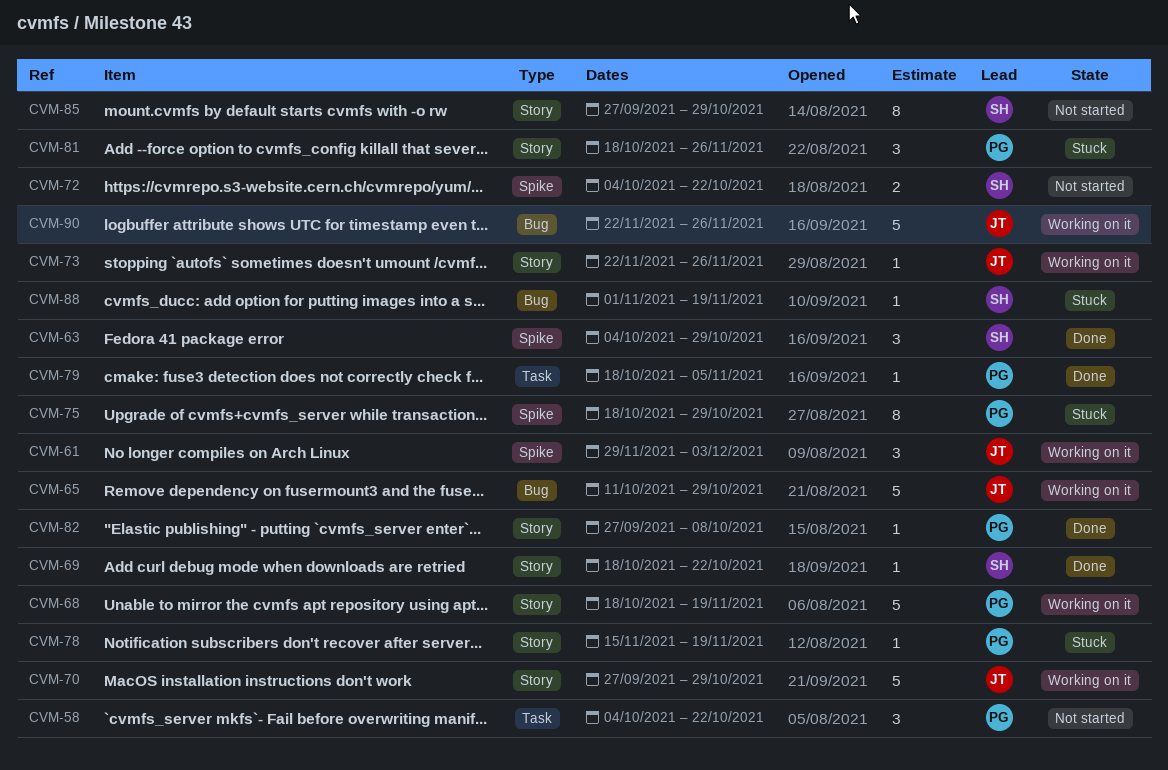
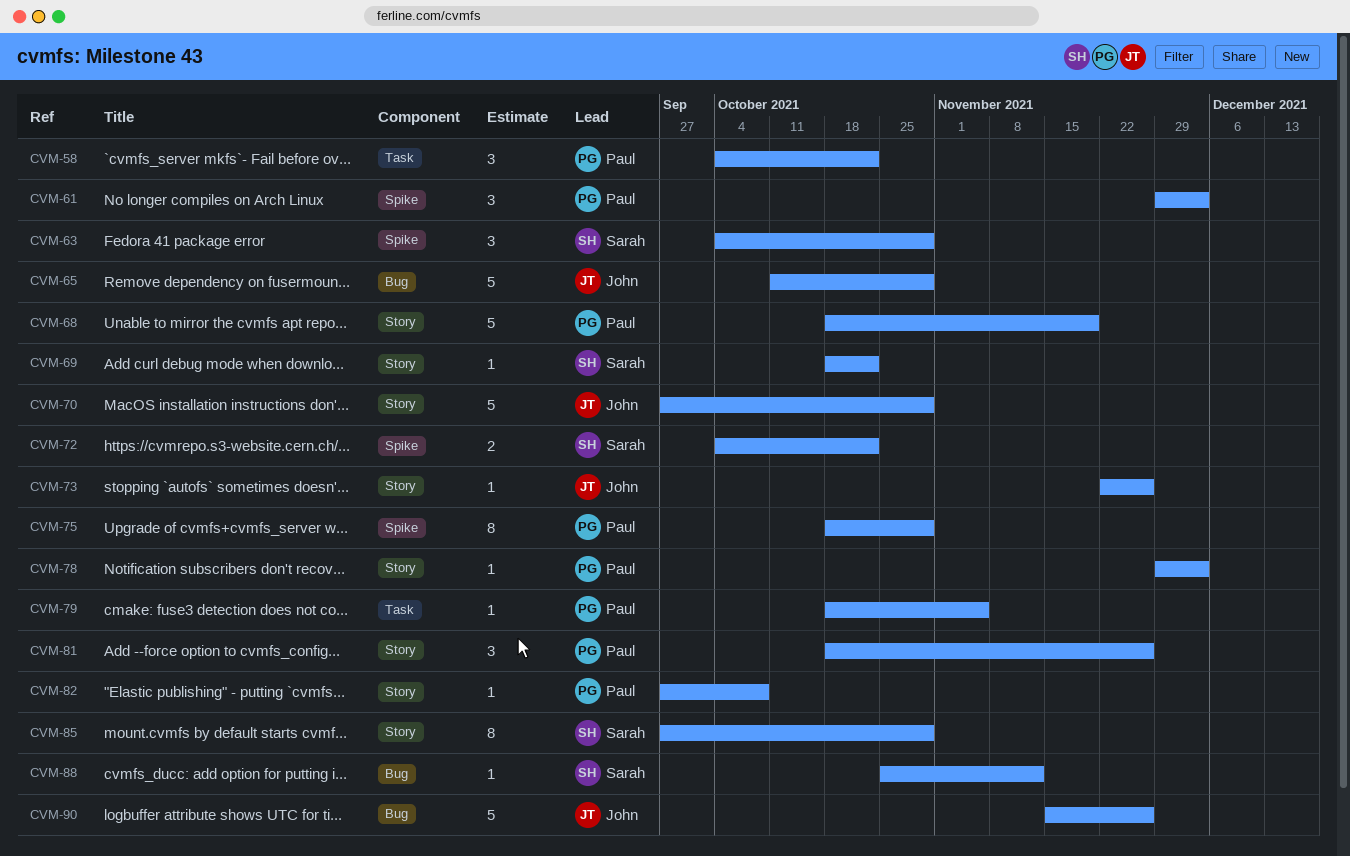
CVM-61, owner: John -> Paul
CVM-78, start: Nov 15 -> Nov 29
CVM-78, due: Nov 19 -> Dec 3
CVM-88, start: Nov 1 -> Oct 25
CVM-88, due: Nov 19 -> Nov 12
CVM-90, start: Nov 22 -> Nov 15

